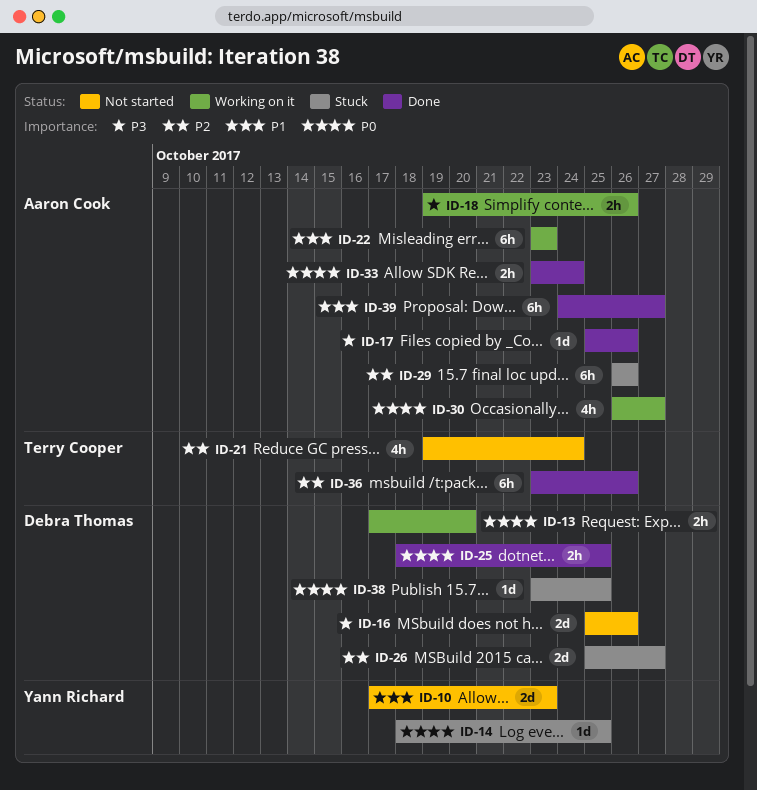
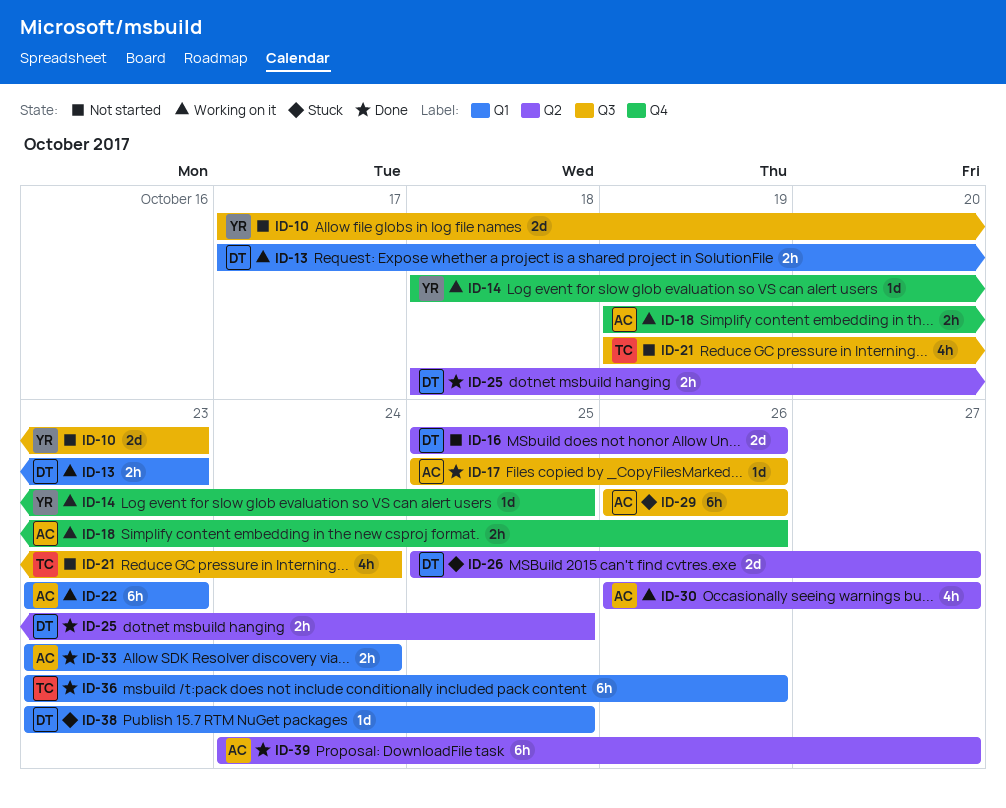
ID-13, due: Oct 20 -> Oct 23
ID-14, status: Stuck -> Working on it

